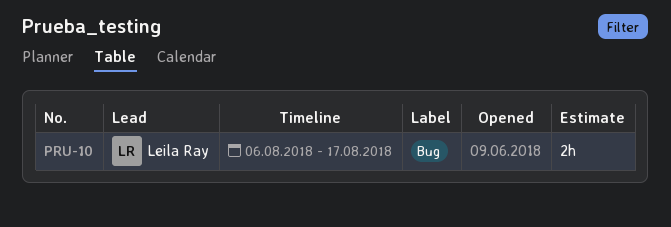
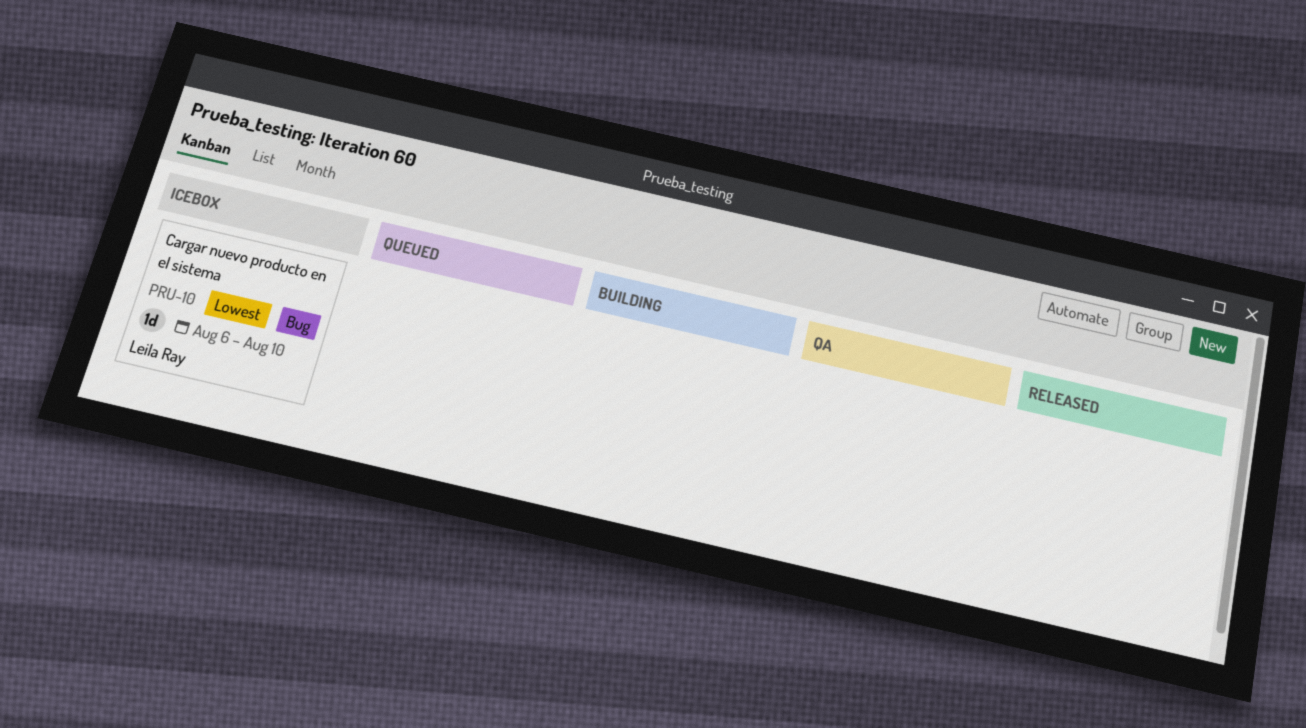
PRU-10, estimate: 2h -> 1d
PRU-10, due: Aug 17 -> Aug 10

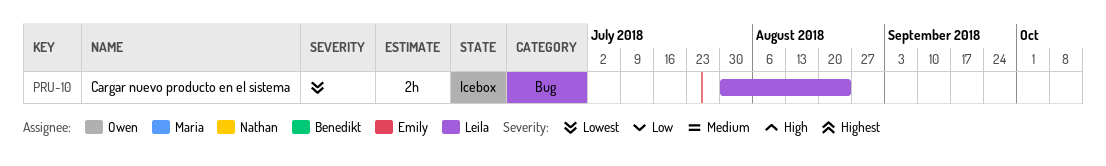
PRU-10, estimate: 1d -> 2h
PRU-10, start: Aug 6 -> Jul 30
PRU-10, due: Aug 10 -> Aug 24

